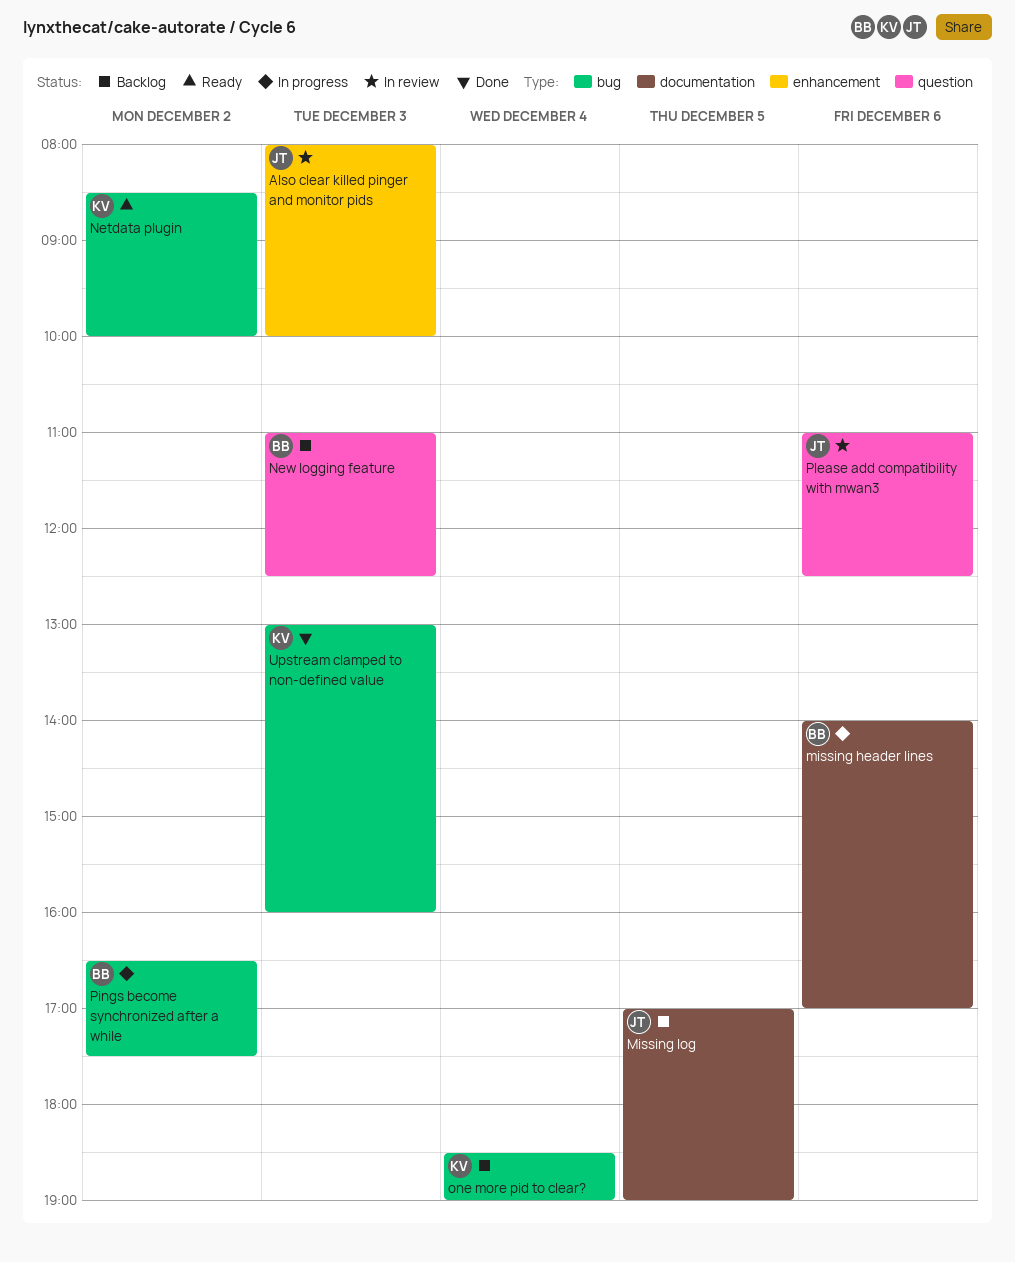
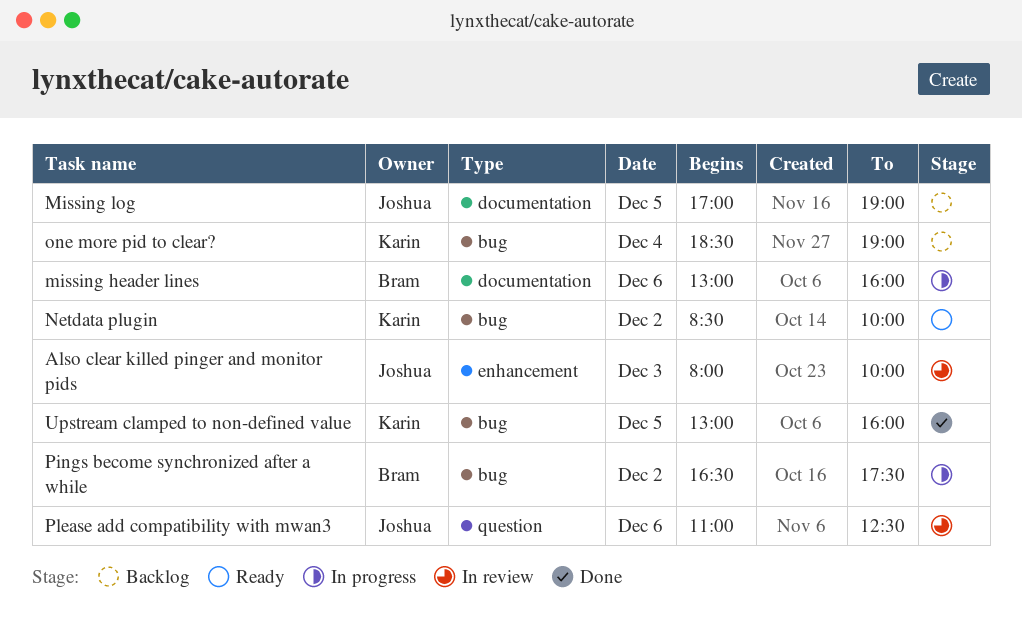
missing header lines, begins: 14:00 -> 13:00
missing header lines, ends: 17:00 -> 16:00
New logging feature: present -> none
Upstream clamped to non-defined value, day: Dec 3 -> Dec 5

